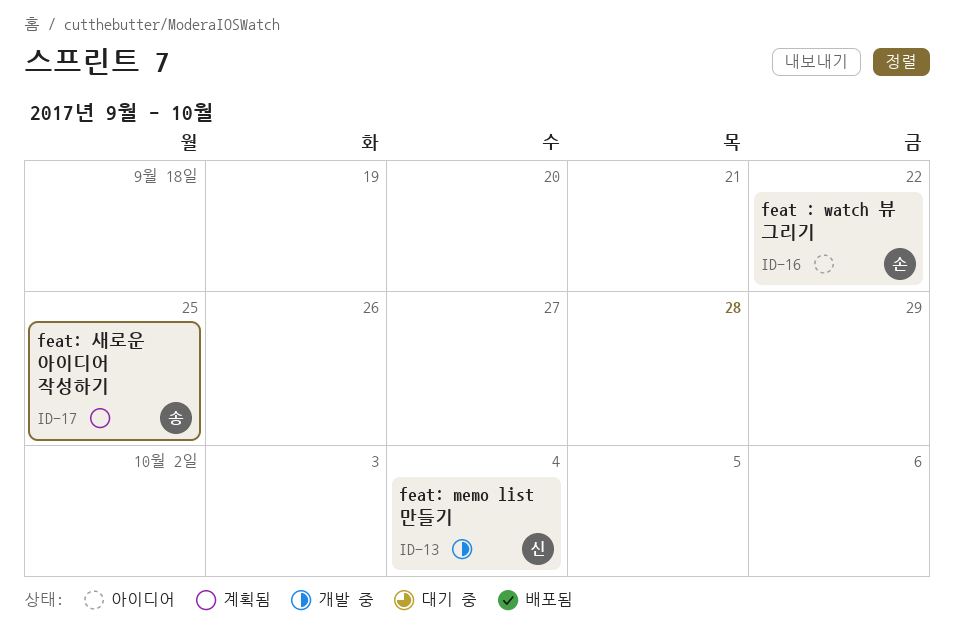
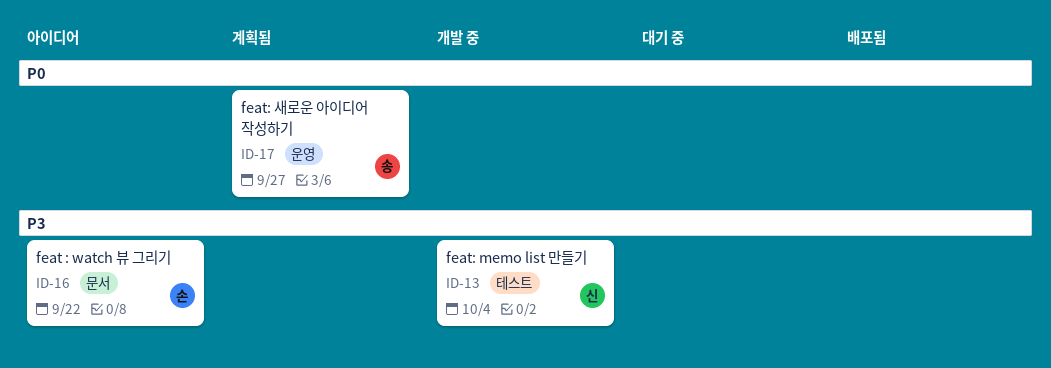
ID-17, due: Sep 25 -> Sep 27

